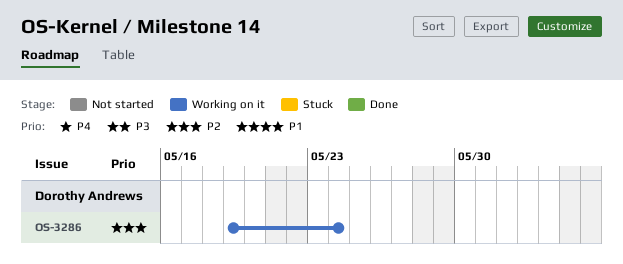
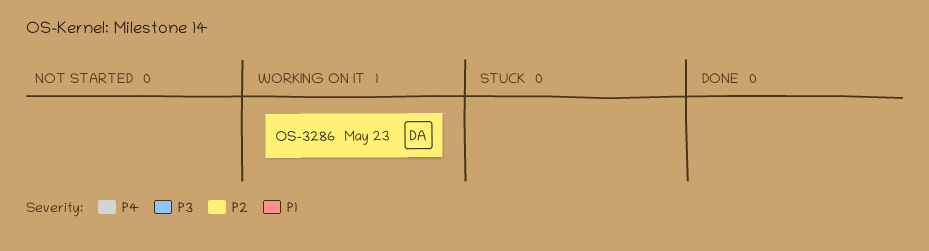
OS-3286, due: May 24 -> May 23

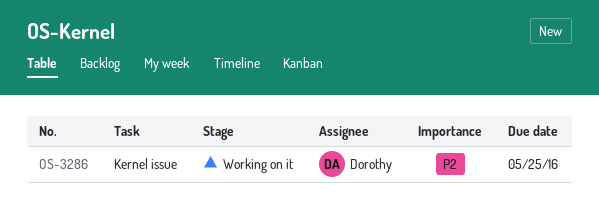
OS-3286, due: May 23 -> May 25

